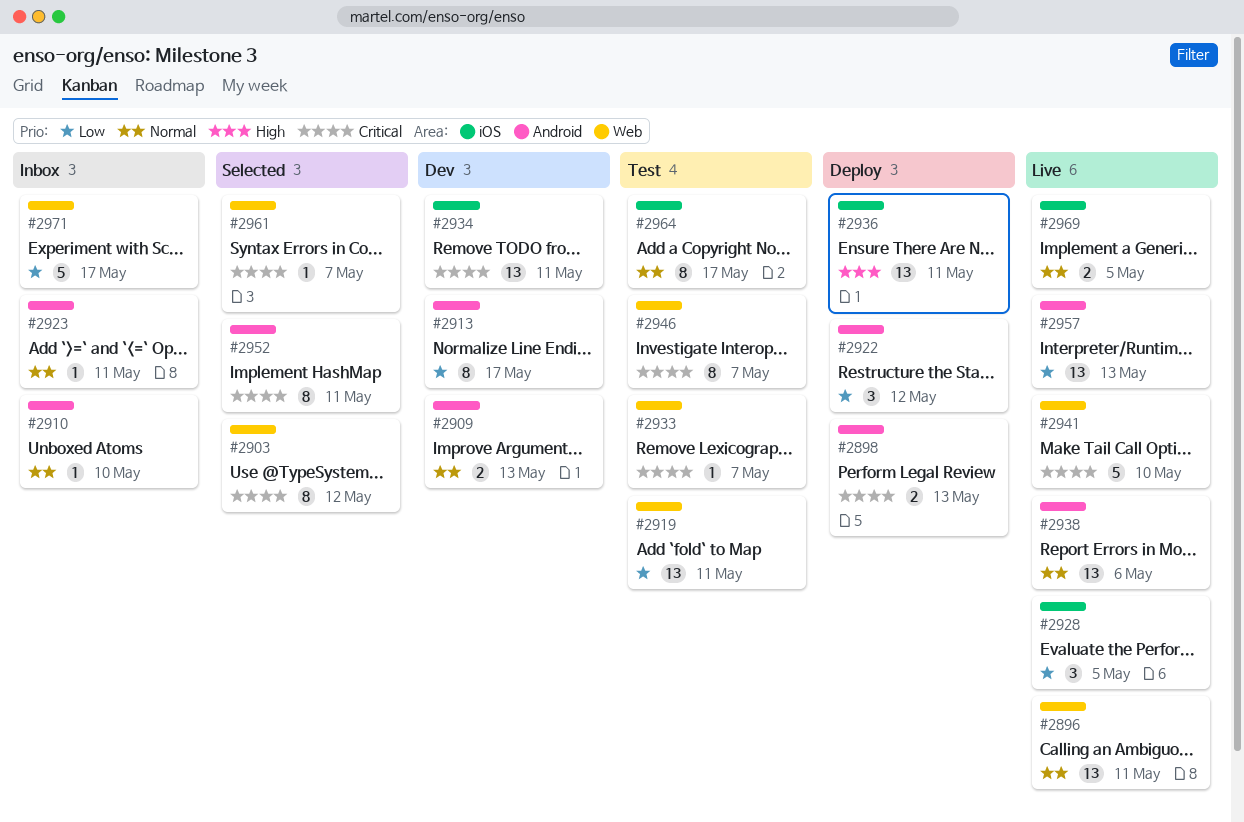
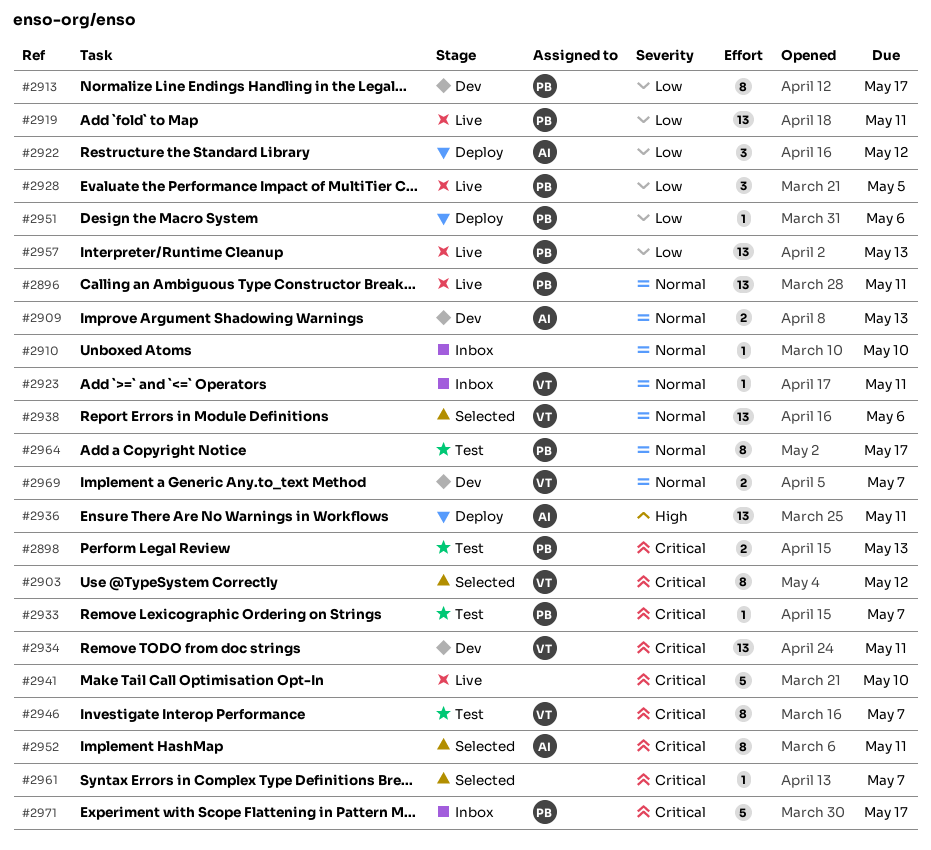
#2898, status: Deploy -> Test
#2919, status: Test -> Live
#2938, status: Live -> Selected
#2951: none -> present
#2969, status: Live -> Dev
#2969, due: May 5 -> May 7
#2971, priority: Low -> Critical

